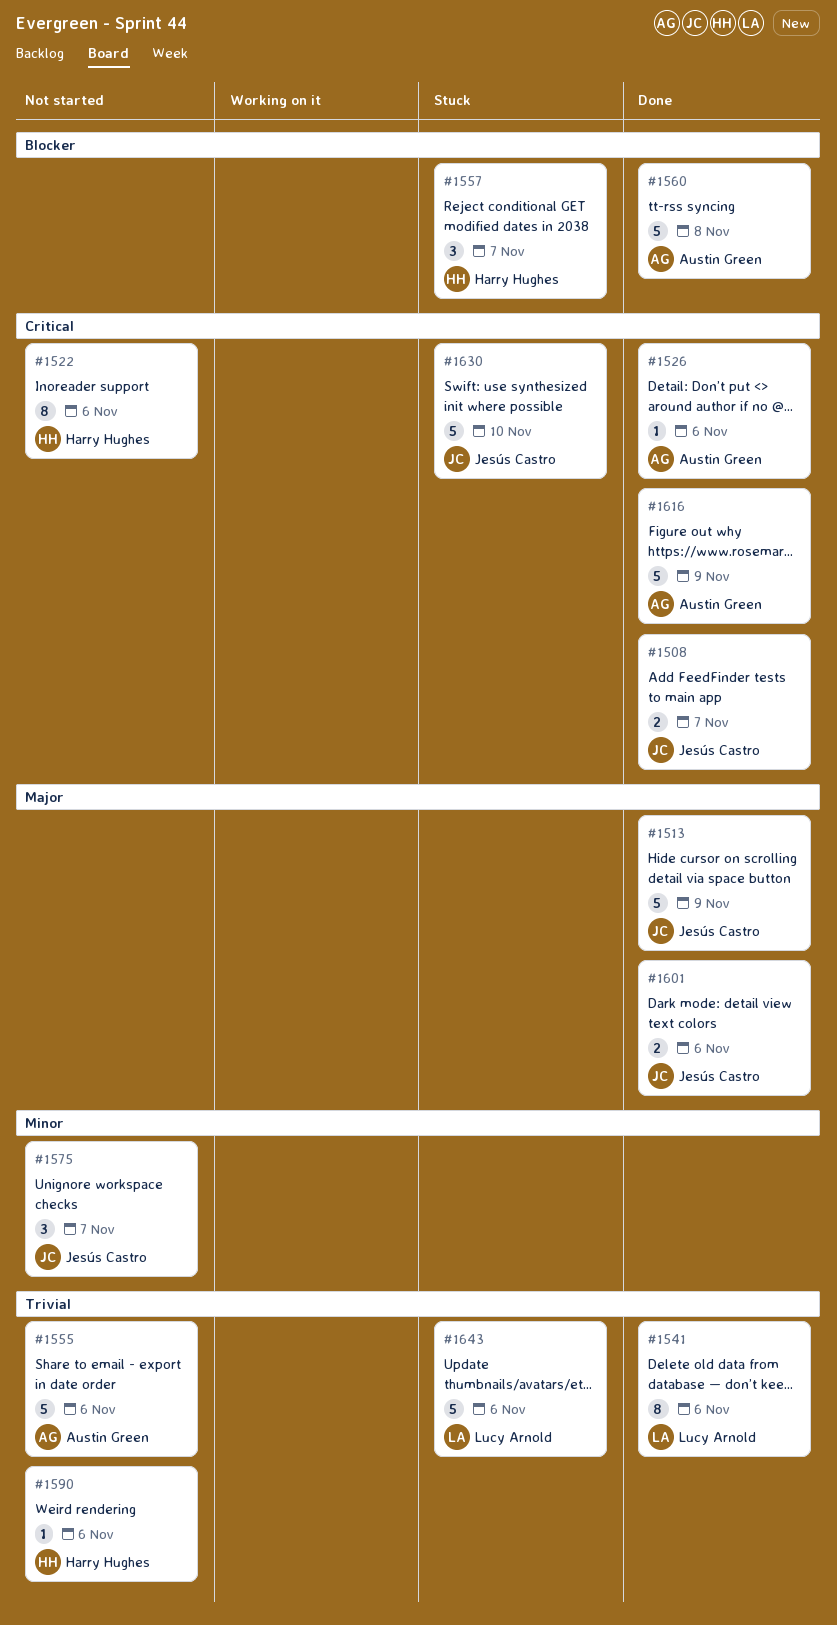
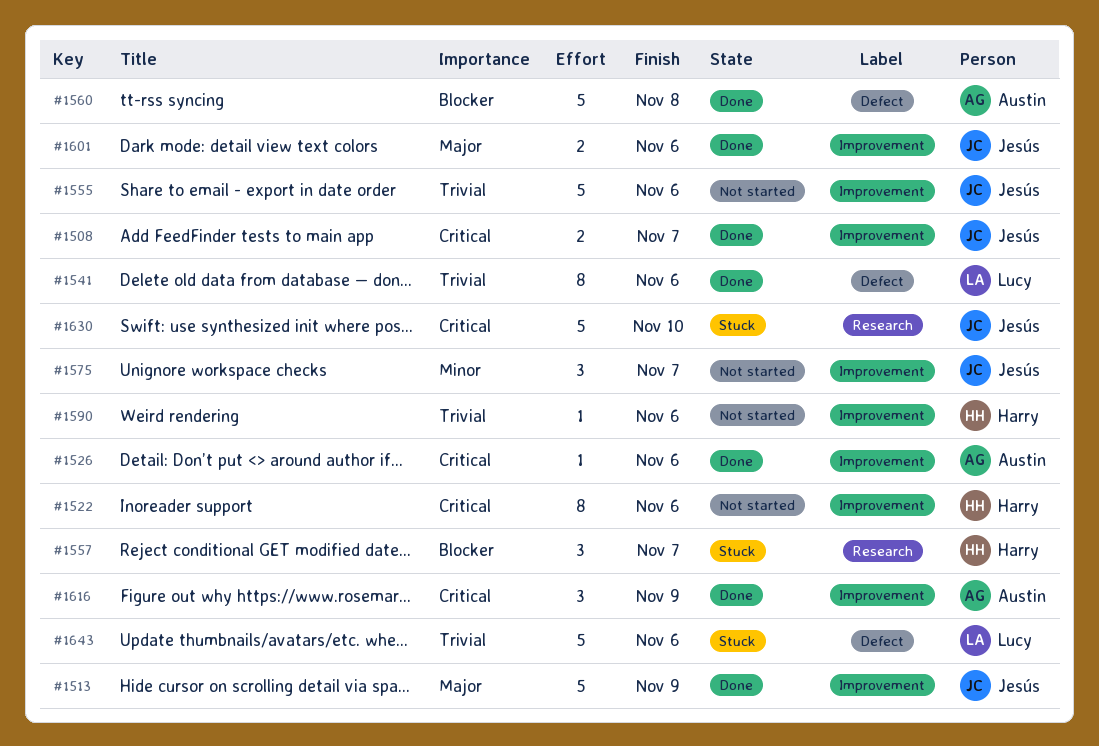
#1555, owner: Austin Green -> Jesús Castro
#1616, estimate: 5 -> 3

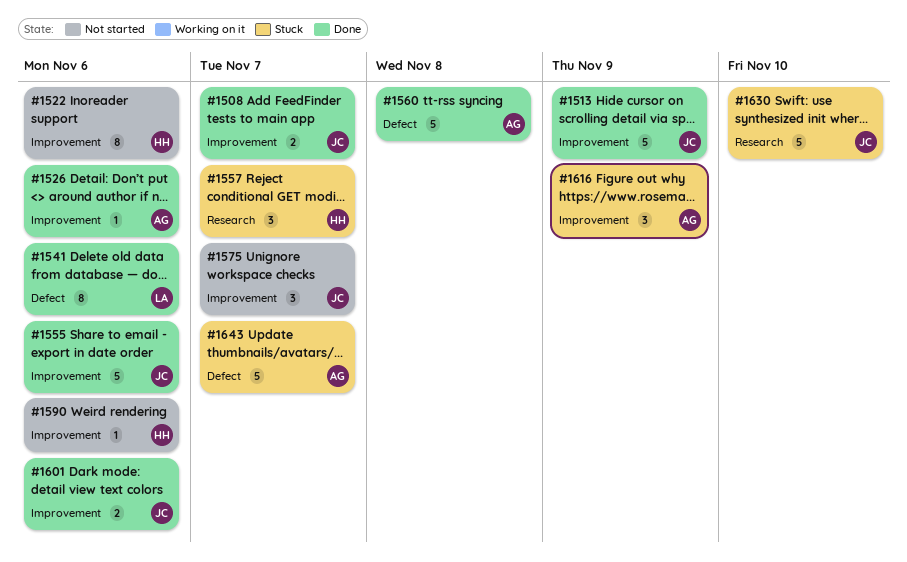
#1555, status: Not started -> Done
#1616, status: Done -> Stuck
#1643, owner: Lucy -> Austin
#1643, due: Nov 6 -> Nov 7

